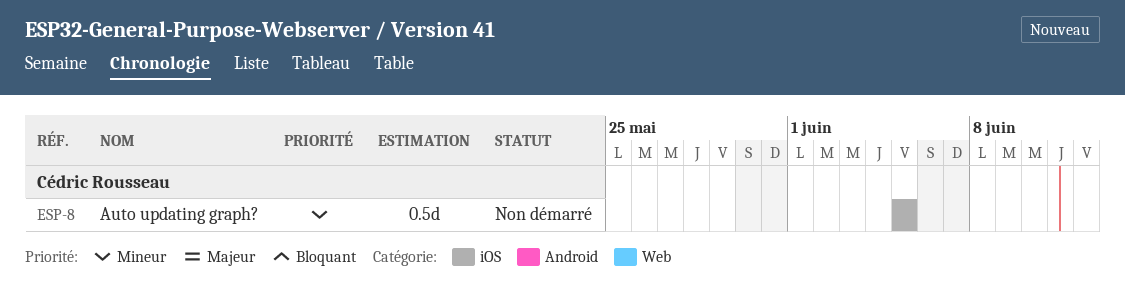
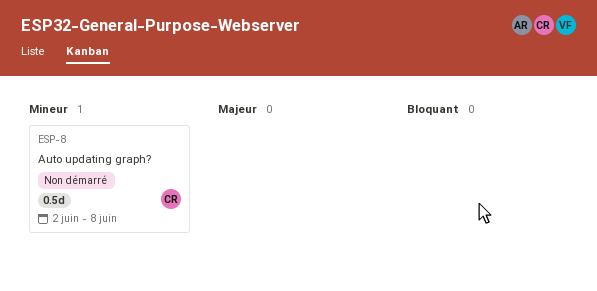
ESP-8, start: Jun 5 -> Jun 2
ESP-8, due: Jun 5 -> Jun 8

